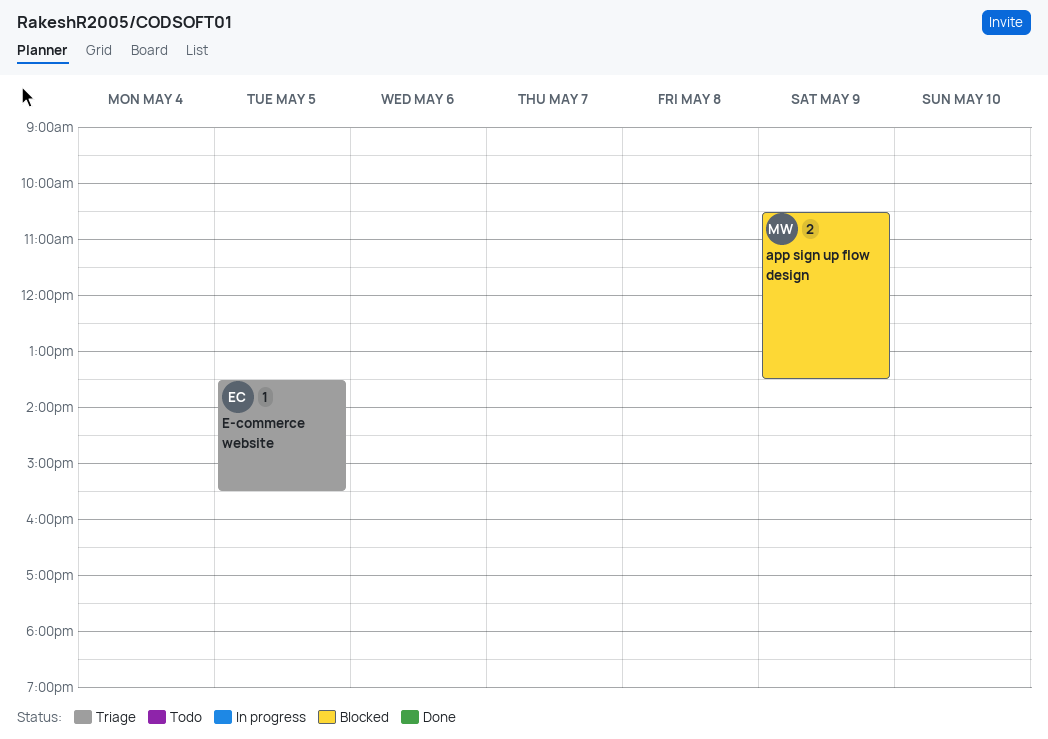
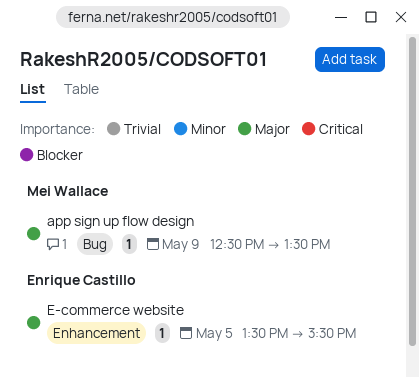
app sign up flow design, estimate: 2 -> 1
app sign up flow design, begins: 10:30 -> 12:30

